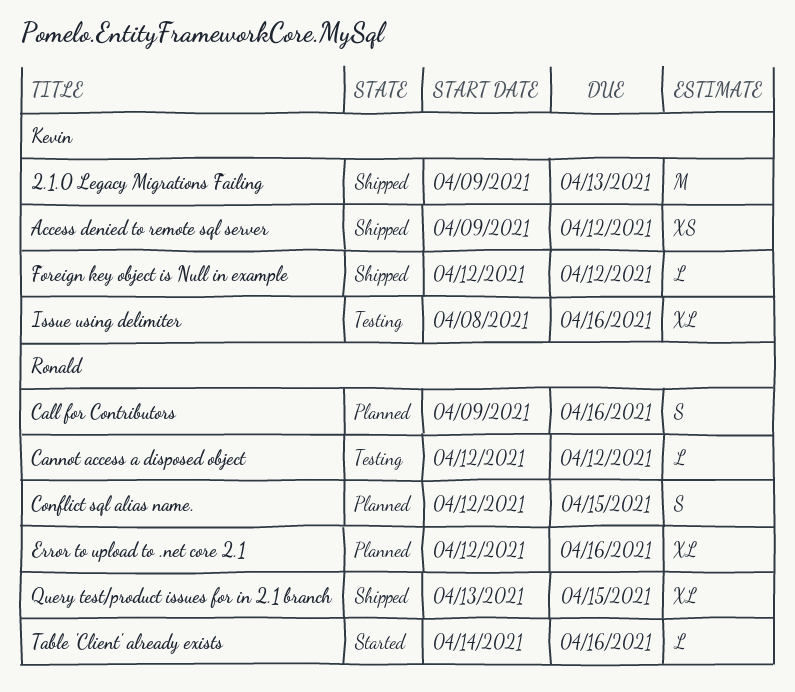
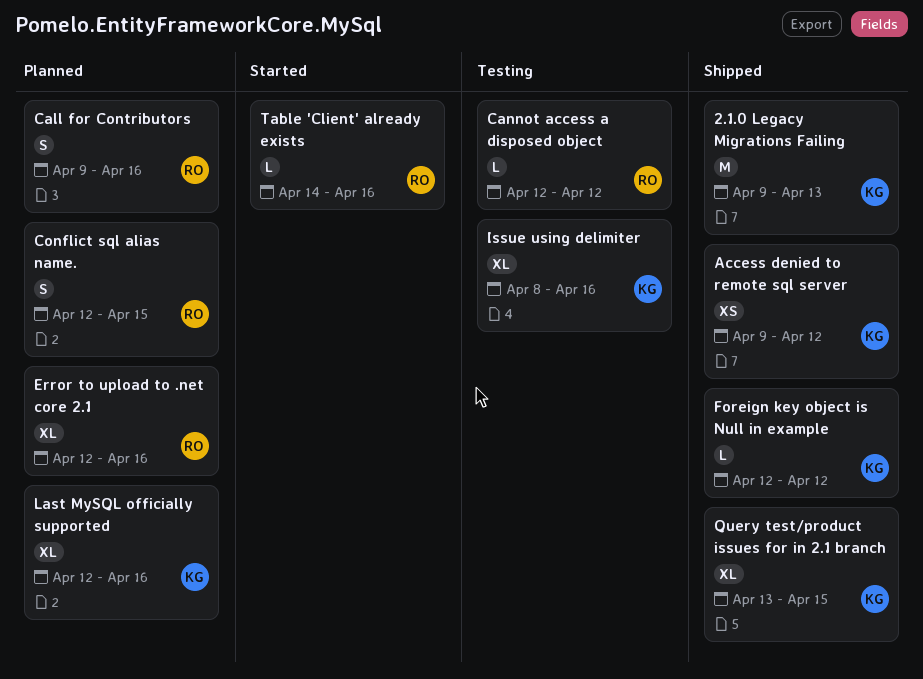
Last MySQL officially supported: none -> present
Query test/product issues for in 2.1 branch, owner: Ronald -> Kevin

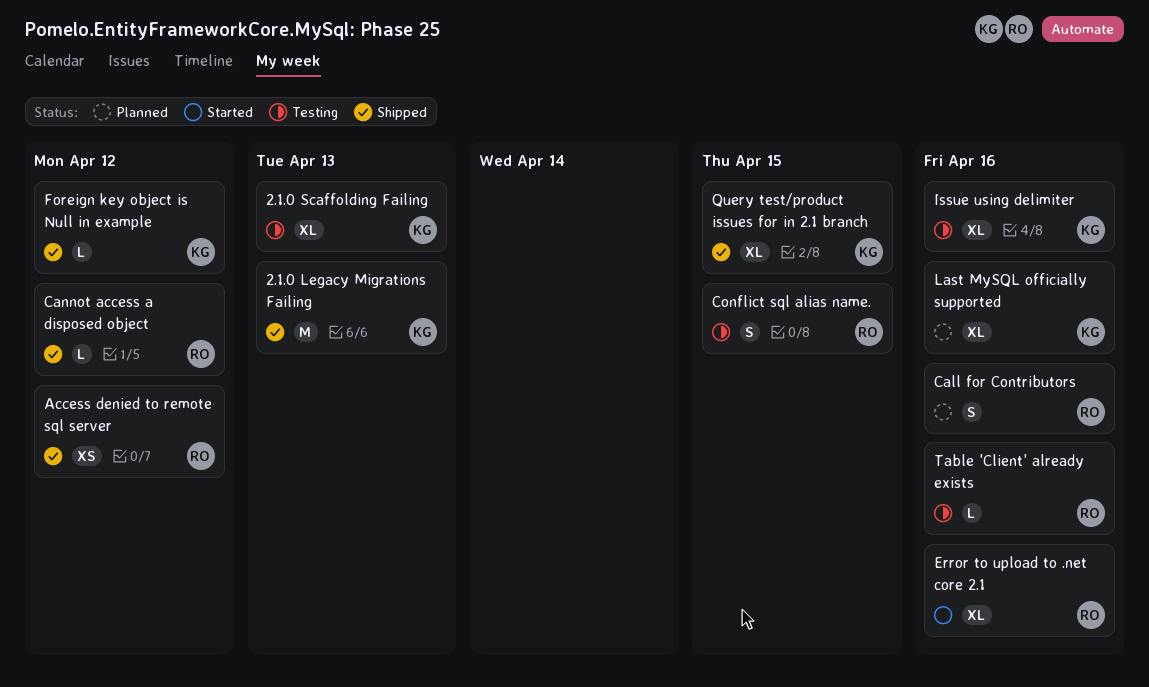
2.1.0 Scaffolding Failing: none -> present
Access denied to remote sql server, owner: KG -> RO
Cannot access a disposed object, status: Testing -> Shipped
Conflict sql alias name., status: Planned -> Testing
Error to upload to .net core 2.1, status: Planned -> Started
Table 'Client' already exists, status: Started -> Testing

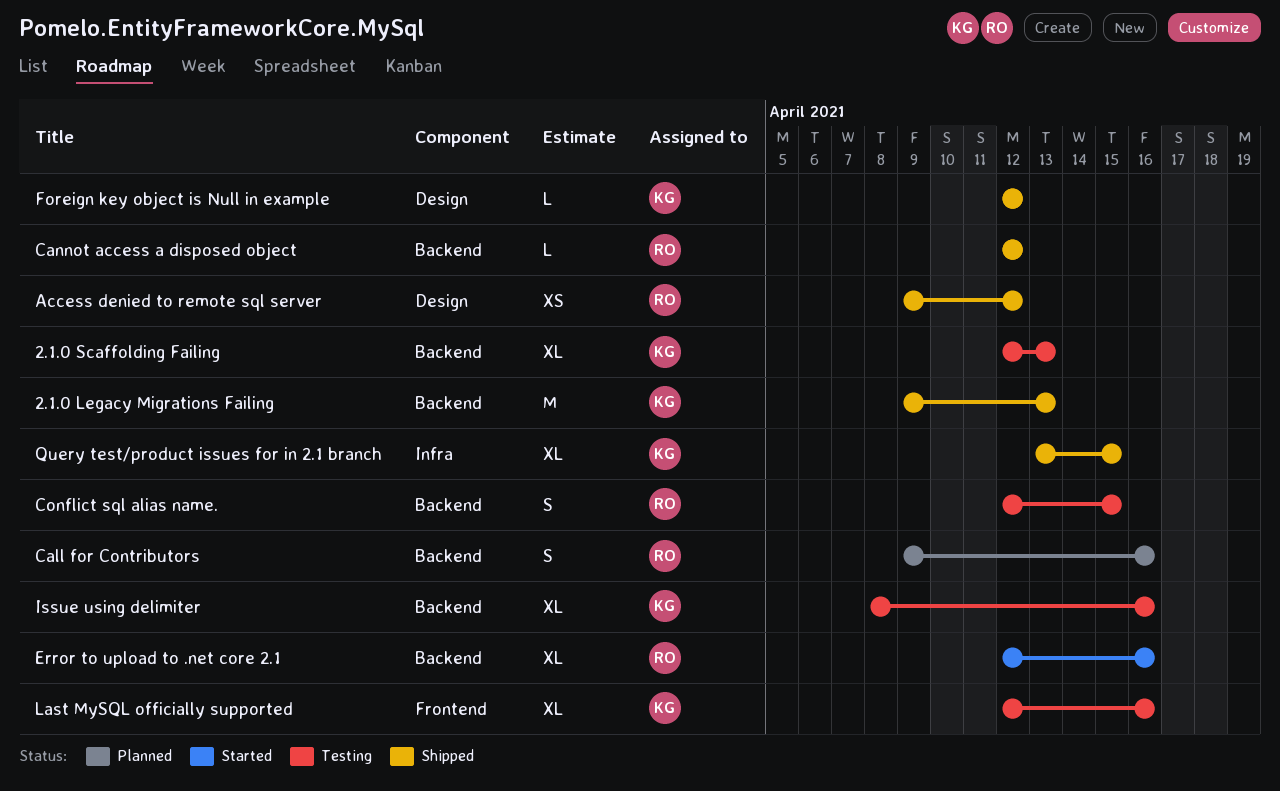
Last MySQL officially supported, status: Planned -> Testing
Table 'Client' already exists: present -> none

